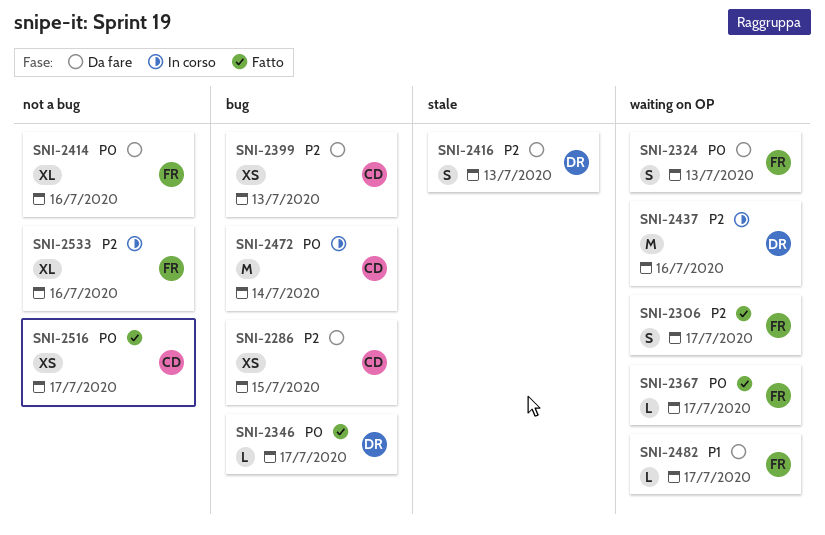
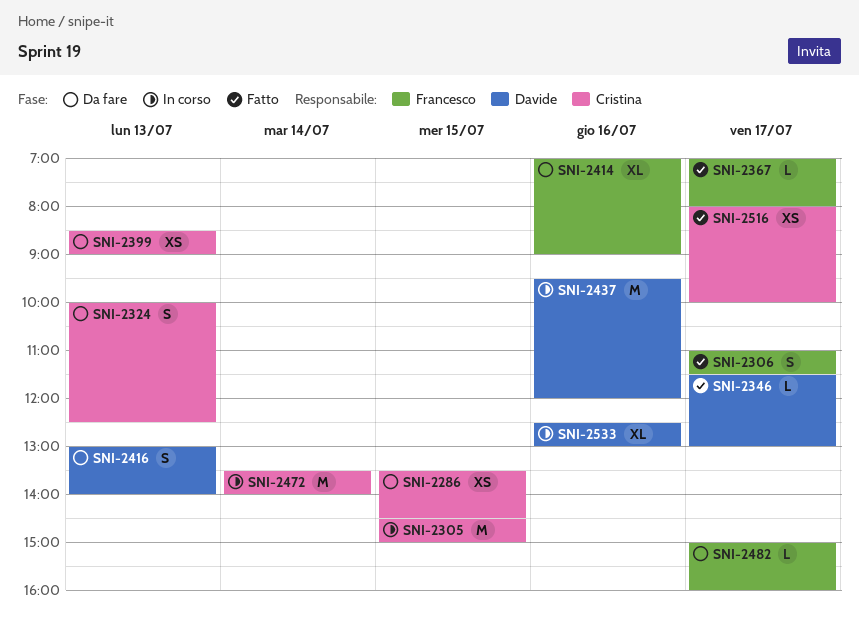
SNI-2305: none -> present
SNI-2324, owner: Francesco -> Cristina
SNI-2533, owner: Francesco -> Davide

